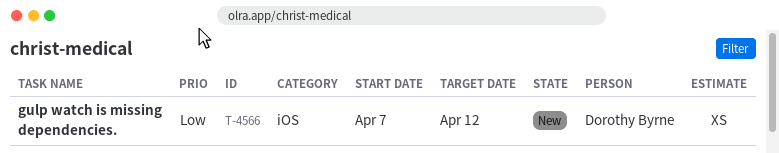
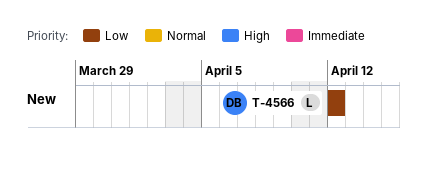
T-4566, estimate: XS -> L
T-4566, start: Apr 7 -> Apr 12

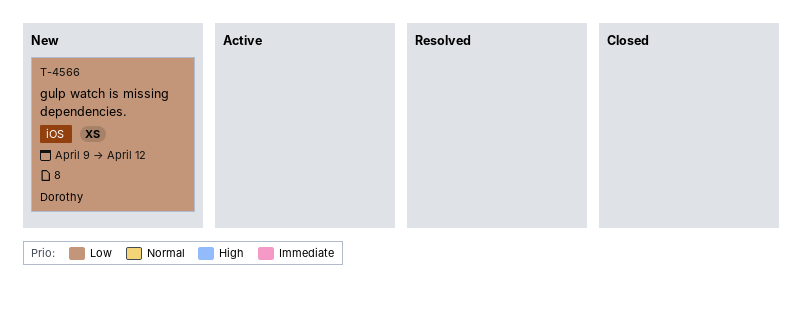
T-4566, estimate: L -> XS
T-4566, start: Apr 12 -> Apr 9

